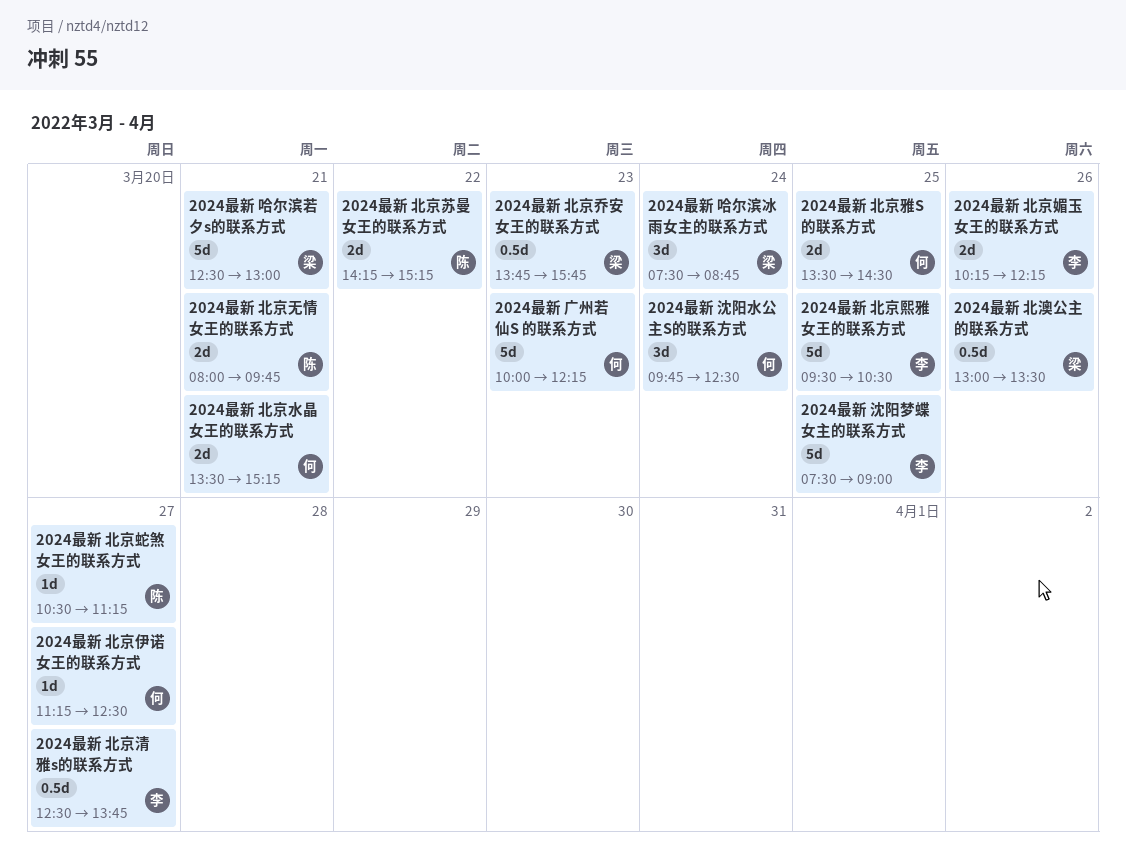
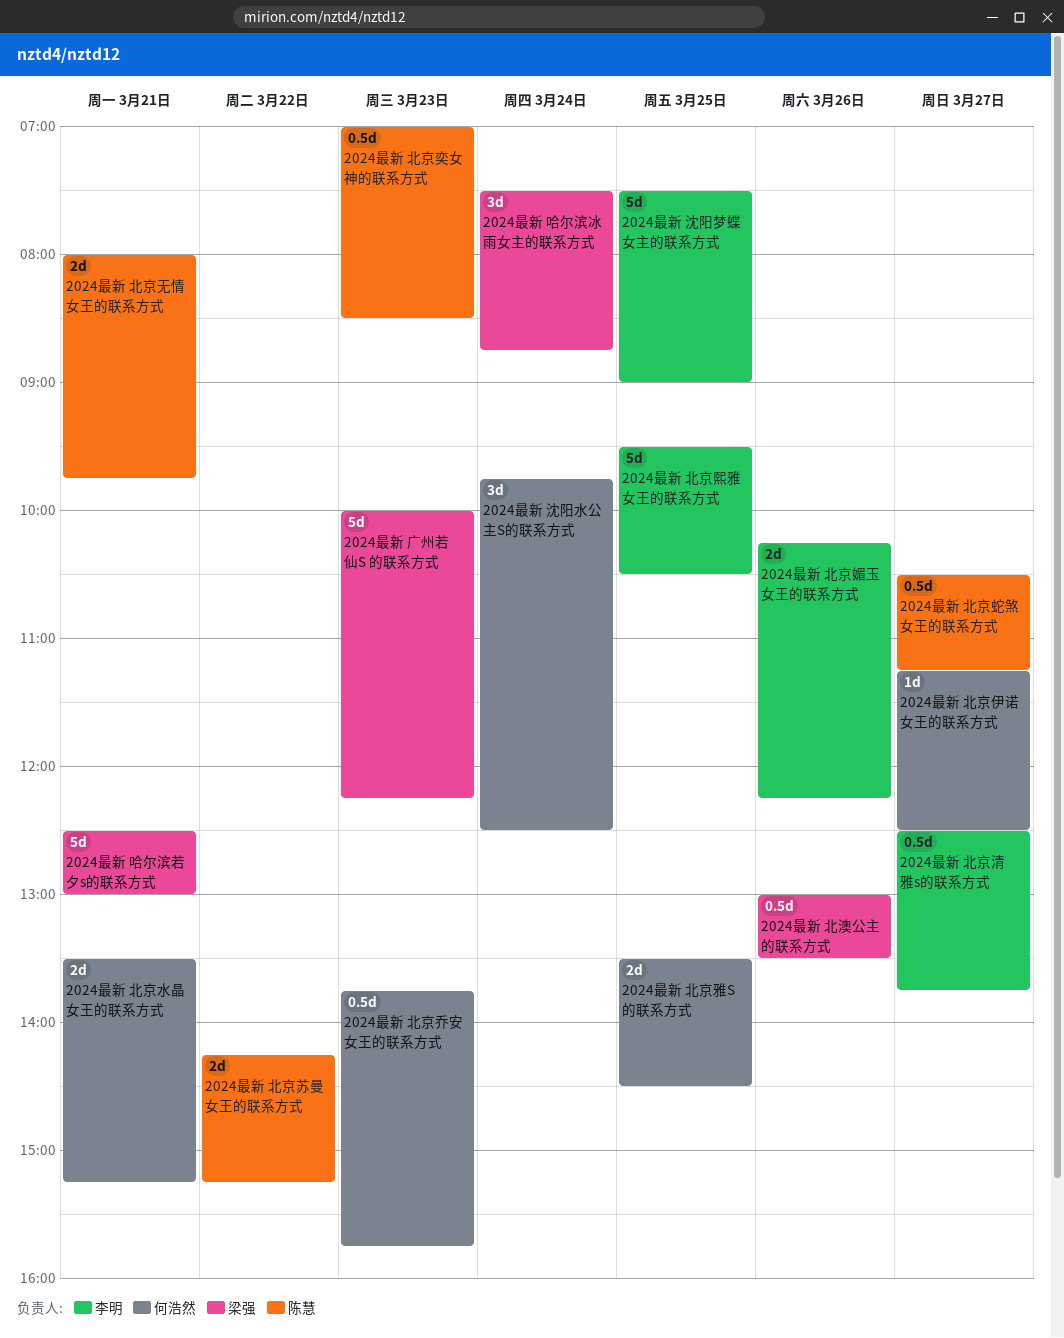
2024最新 北京乔安女王的联系方式, owner: 梁强 -> 何浩然
2024最新 北京奕女神的联系方式: none -> present
2024最新 北京蛇煞女王的联系方式, estimate: 1d -> 0.5d
2024最新 广州若仙S 的联系方式, owner: 何浩然 -> 梁强

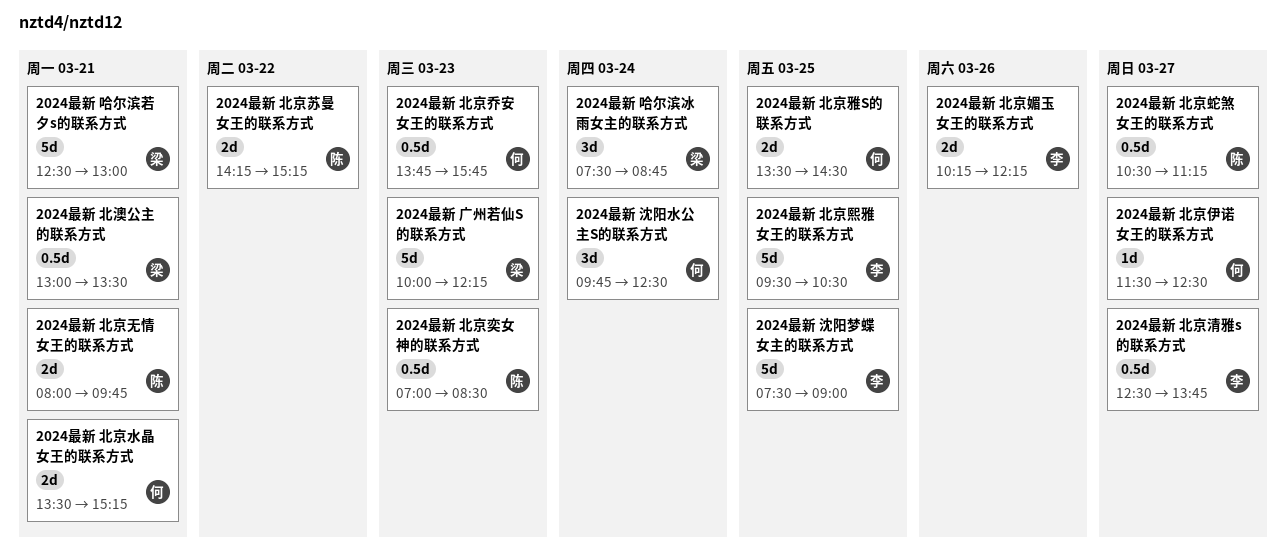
2024最新 北京伊诺女王的联系方式, begins: 11:15 -> 11:30
2024最新 北澳公主的联系方式, day: Mar 26 -> Mar 21

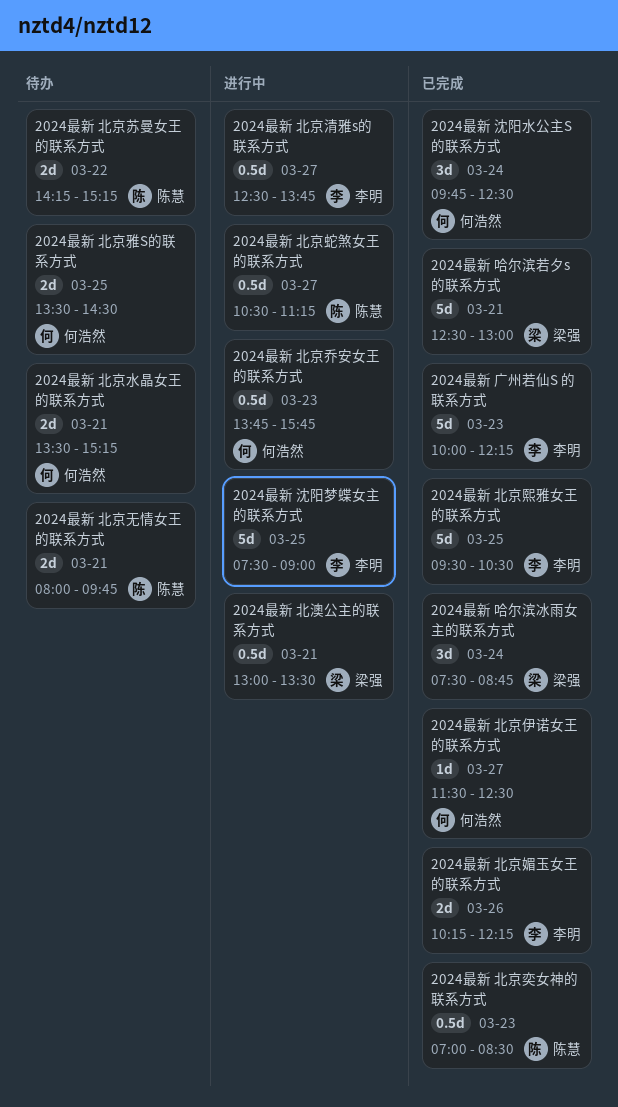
2024最新 广州若仙S 的联系方式, owner: 梁强 -> 李明

